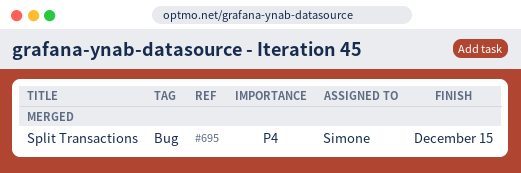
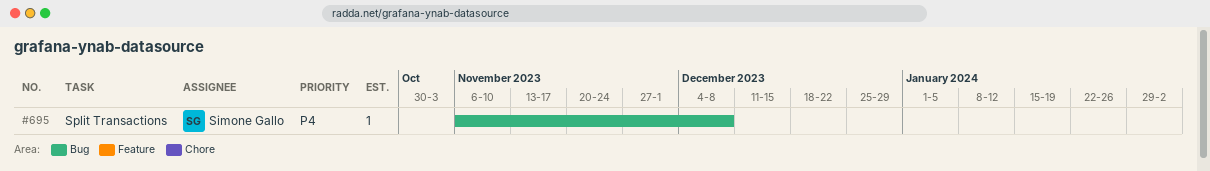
#695, due: Dec 15 -> Dec 8

